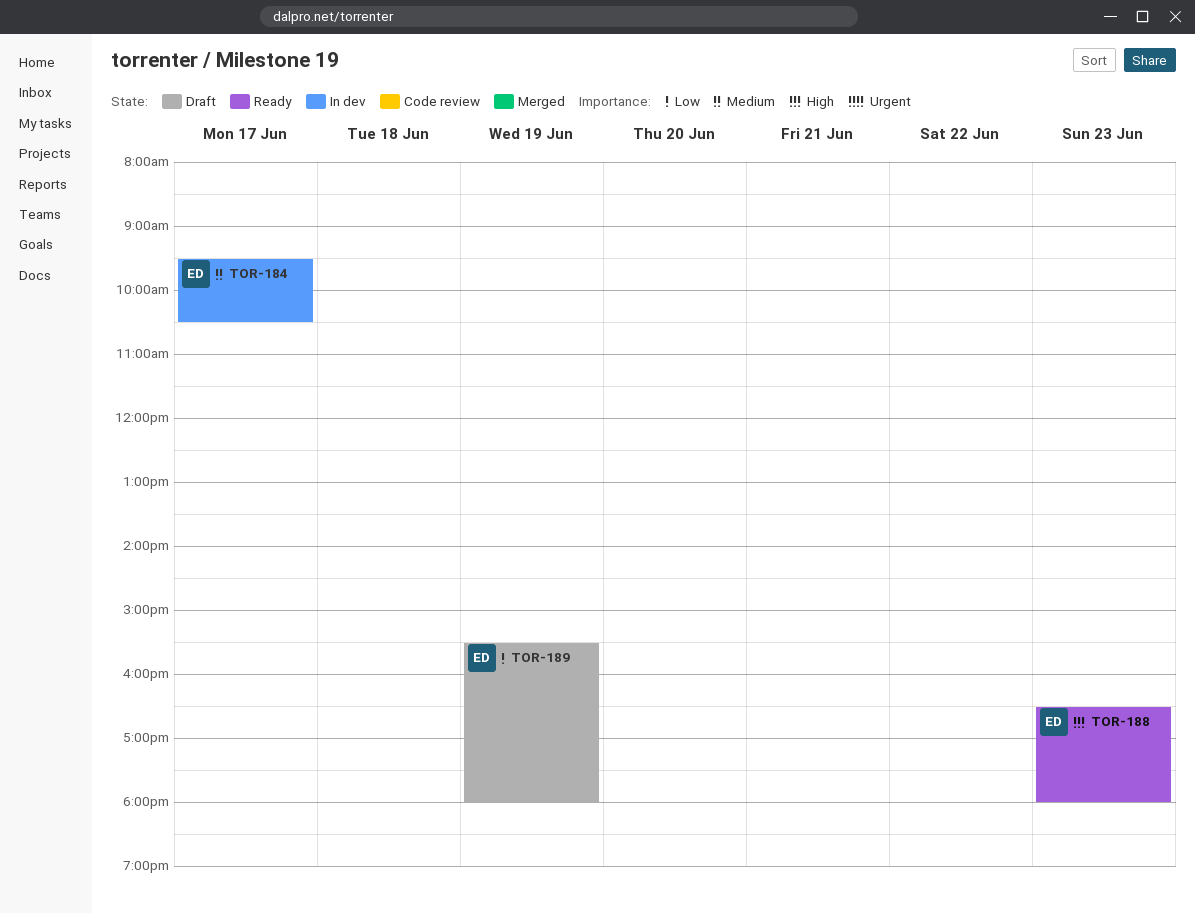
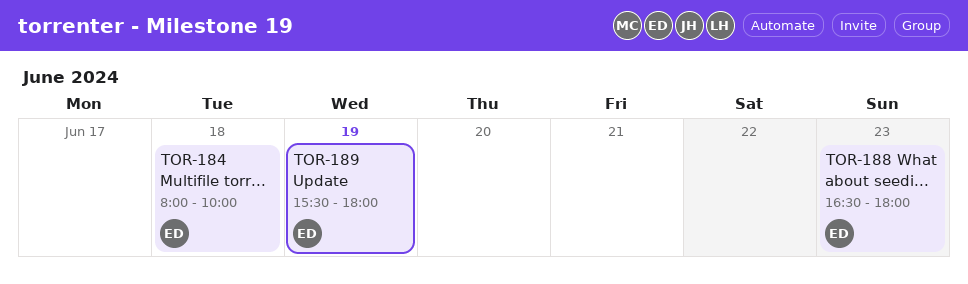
TOR-184, day: Jun 17 -> Jun 18
TOR-184, begins: 09:30 -> 08:00
TOR-184, ends: 10:30 -> 10:00

